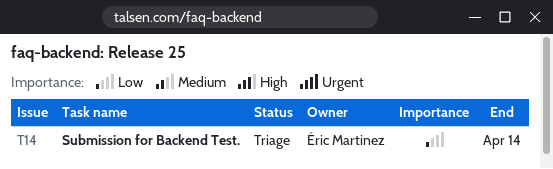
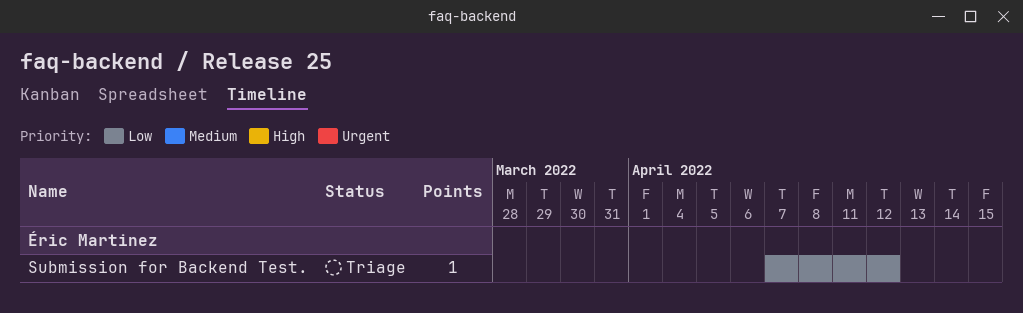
Submission for Backend Test., due: Apr 14 -> Apr 12

